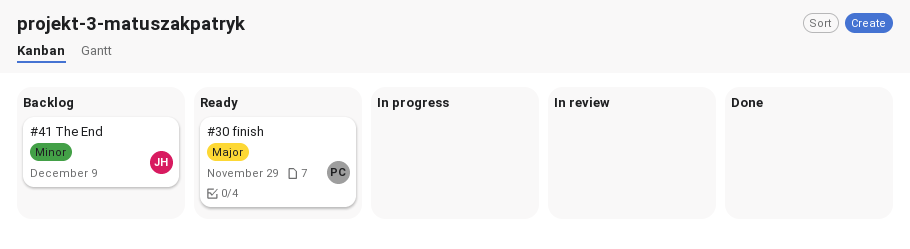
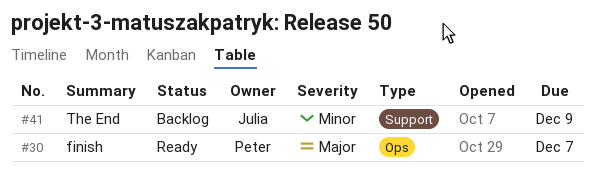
#30, due: Nov 29 -> Dec 7

